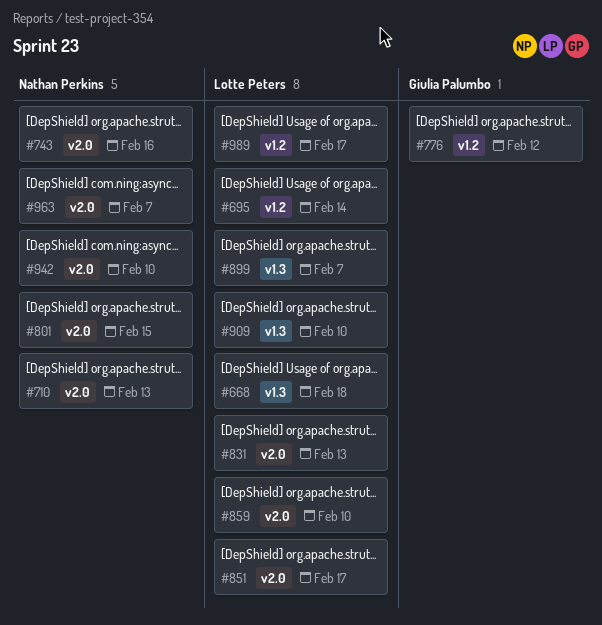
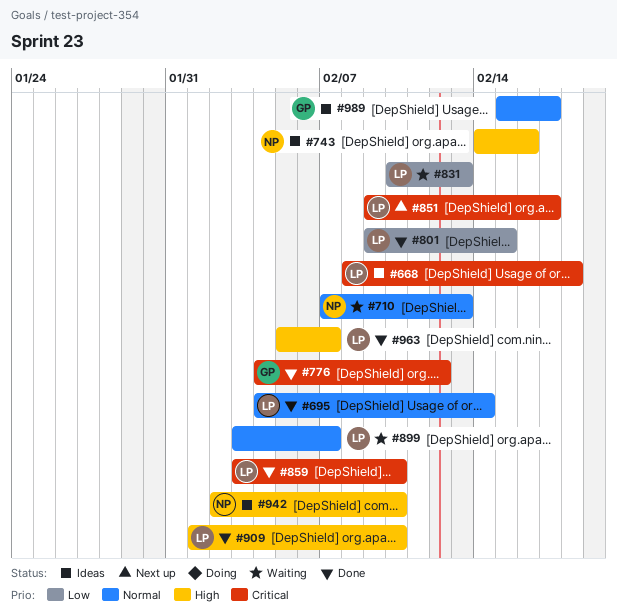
#801, owner: Nathan Perkins -> Lotte Peters
#963, owner: Nathan Perkins -> Lotte Peters
#989, owner: Lotte Peters -> Giulia Palumbo

